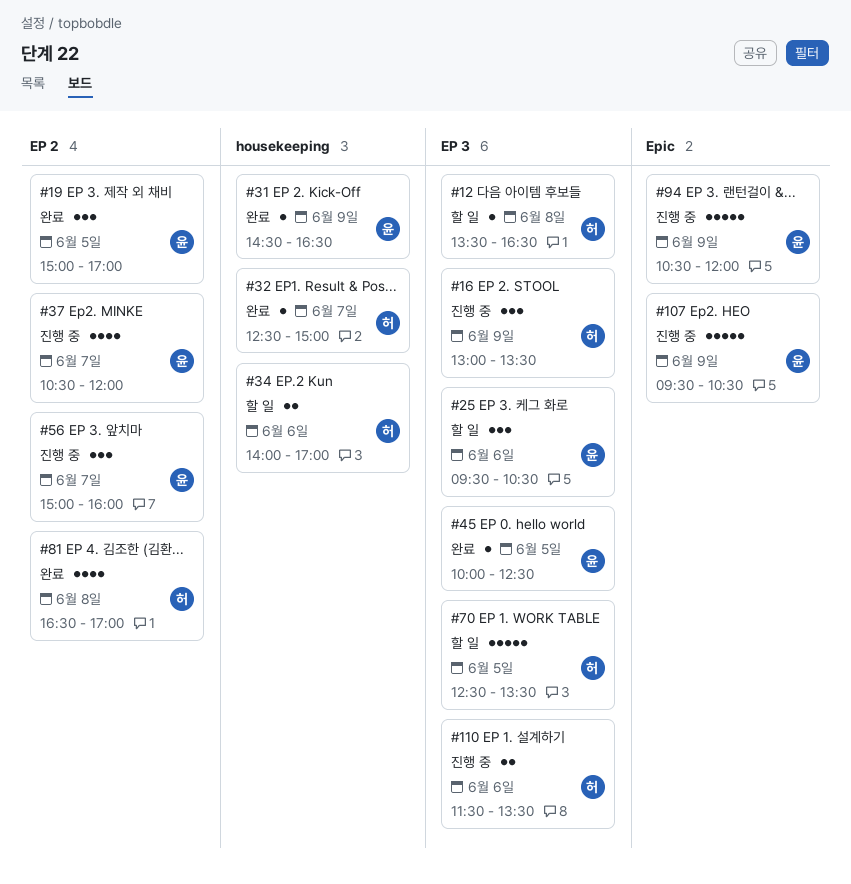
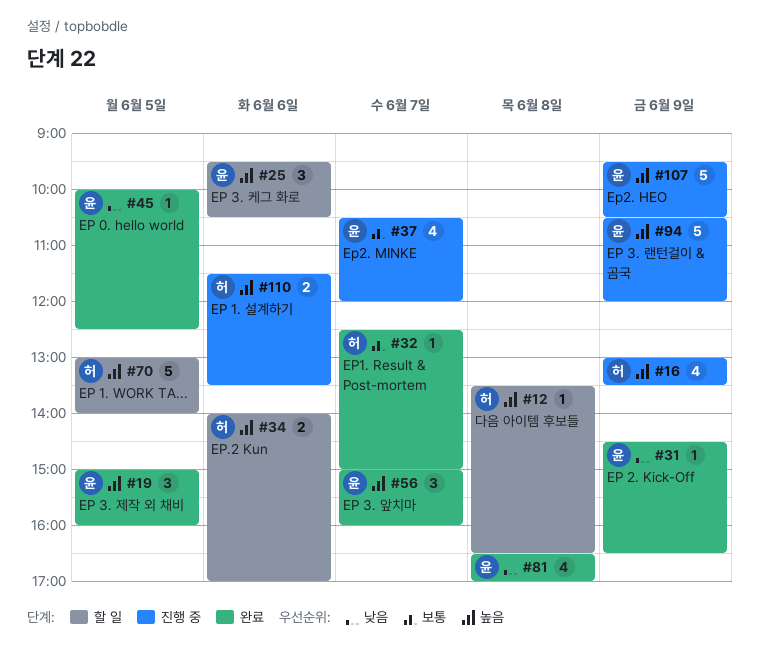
#16, estimate: 3 -> 4
#19, ends: 17:00 -> 16:00
#56, status: 진행 중 -> 완료
#70, begins: 12:30 -> 13:00
#70, ends: 13:30 -> 14:00
#81, owner: 허 -> 윤

